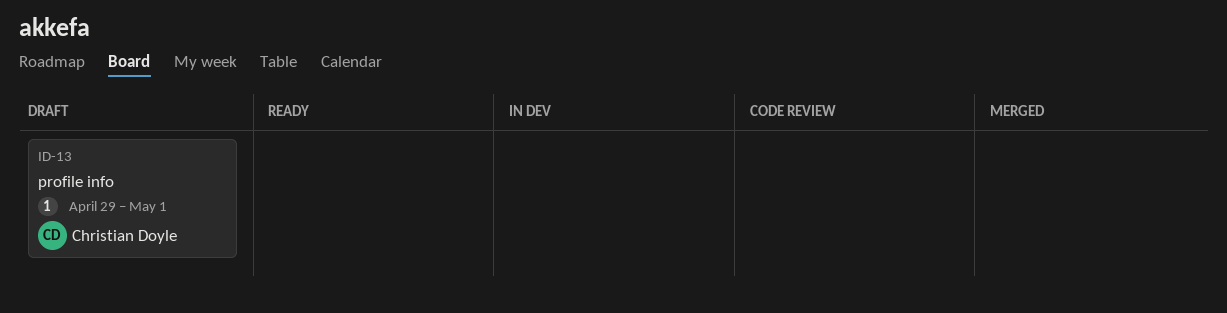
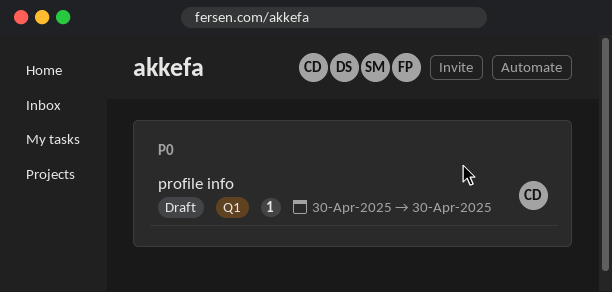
profile info, start: Apr 29 -> Apr 30
profile info, due: May 1 -> Apr 30

